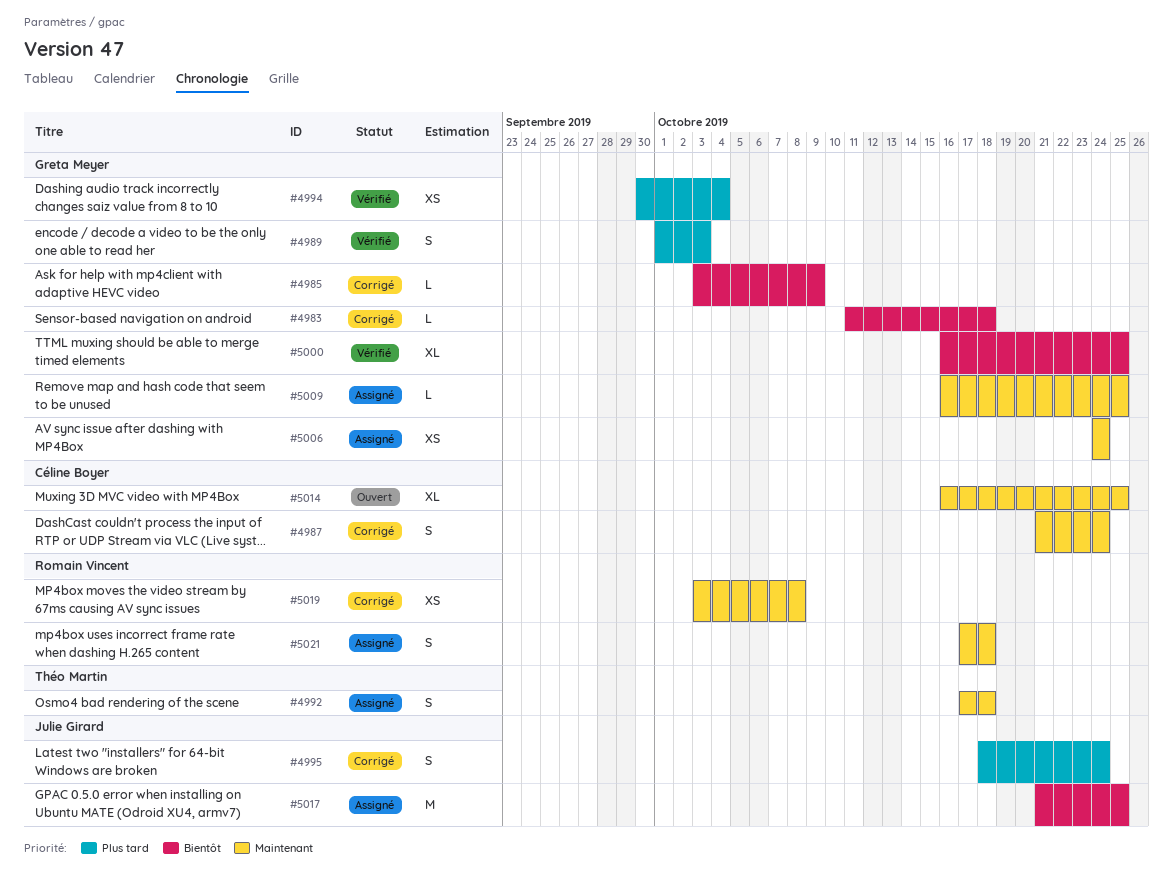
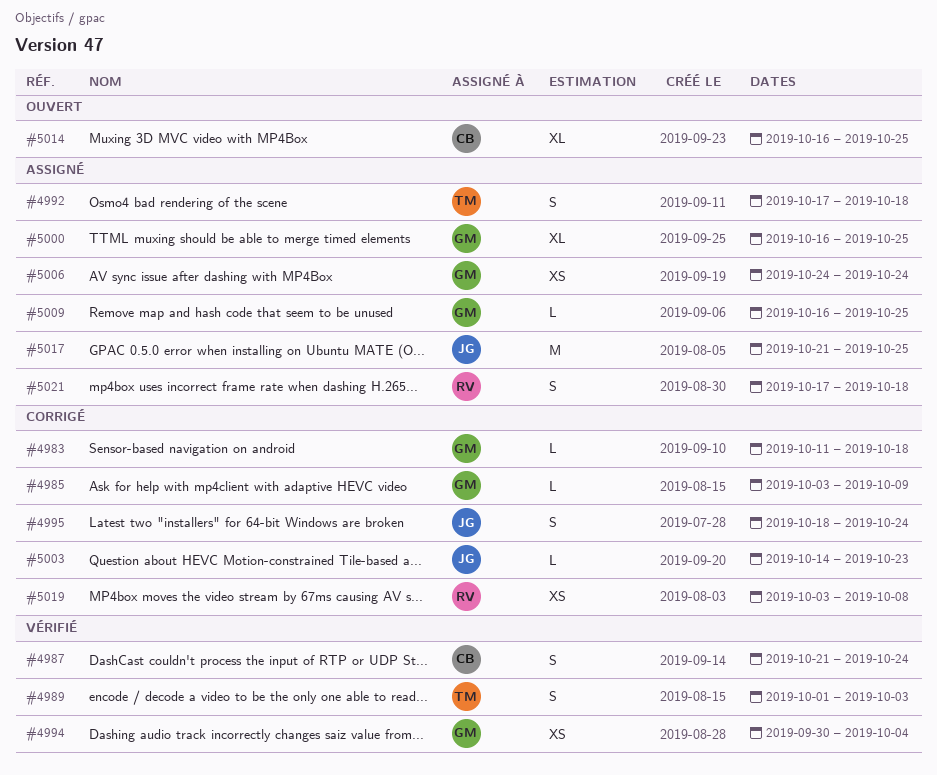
#4987, status: Corrigé -> Vérifié
#4989, owner: Greta Meyer -> Théo Martin
#5000, status: Vérifié -> Assigné
#5003: none -> present

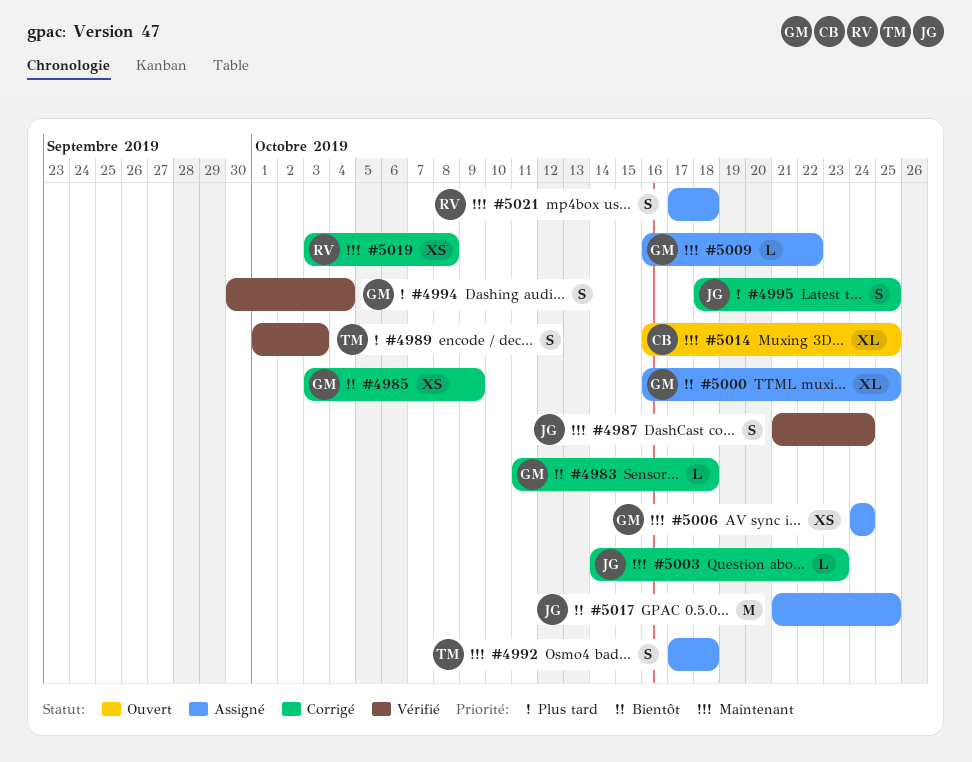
#4985, estimate: L -> XS
#4987, owner: CB -> JG
#4994, estimate: XS -> S
#4995, due: Oct 24 -> Oct 25
#5009, due: Oct 25 -> Oct 22

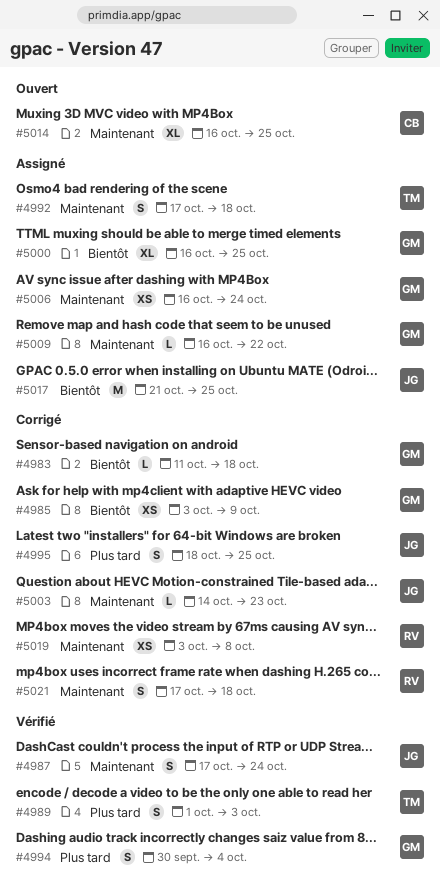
#4987, start: Oct 21 -> Oct 17
#5006, start: Oct 24 -> Oct 16
#5021, status: Assigné -> Corrigé

